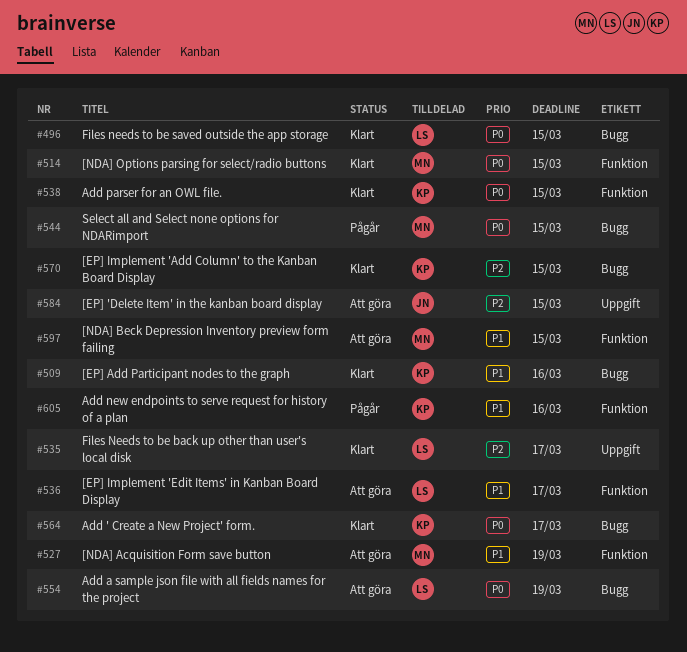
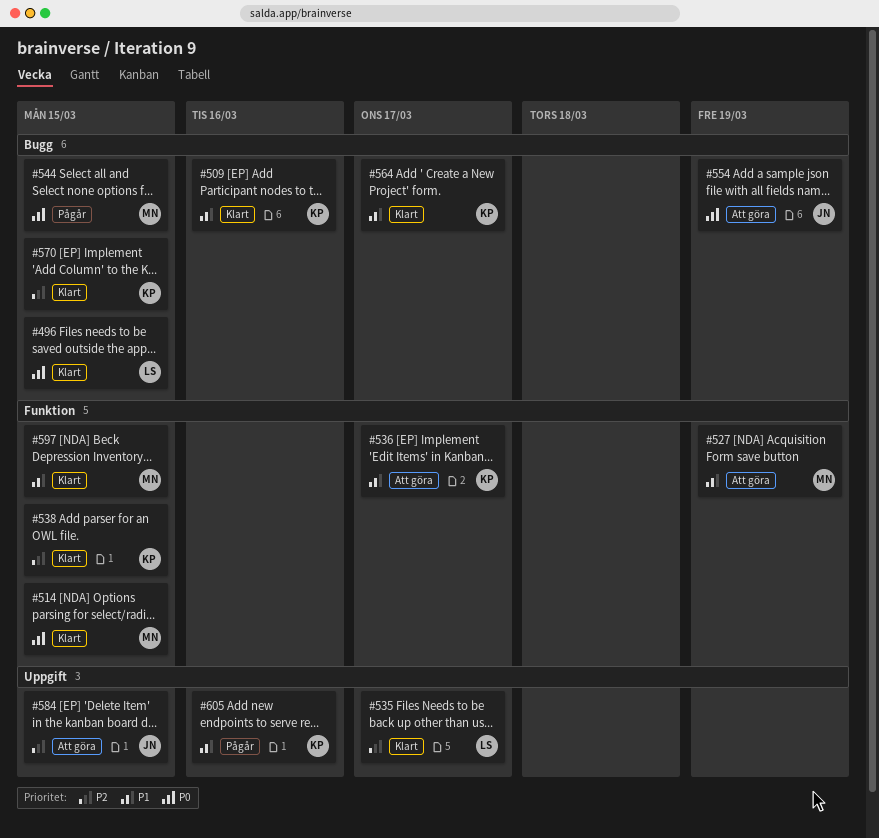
#536, owner: LS -> KP
#538, priority: P0 -> P2
#554, owner: LS -> JN
#564, priority: P0 -> P1
#597, status: Att göra -> Klart
#605, label: Funktion -> Uppgift

